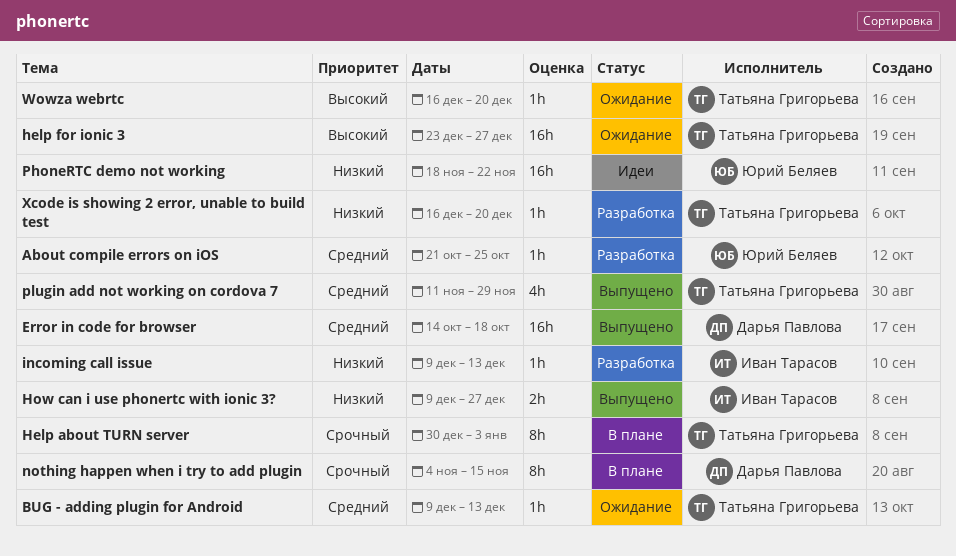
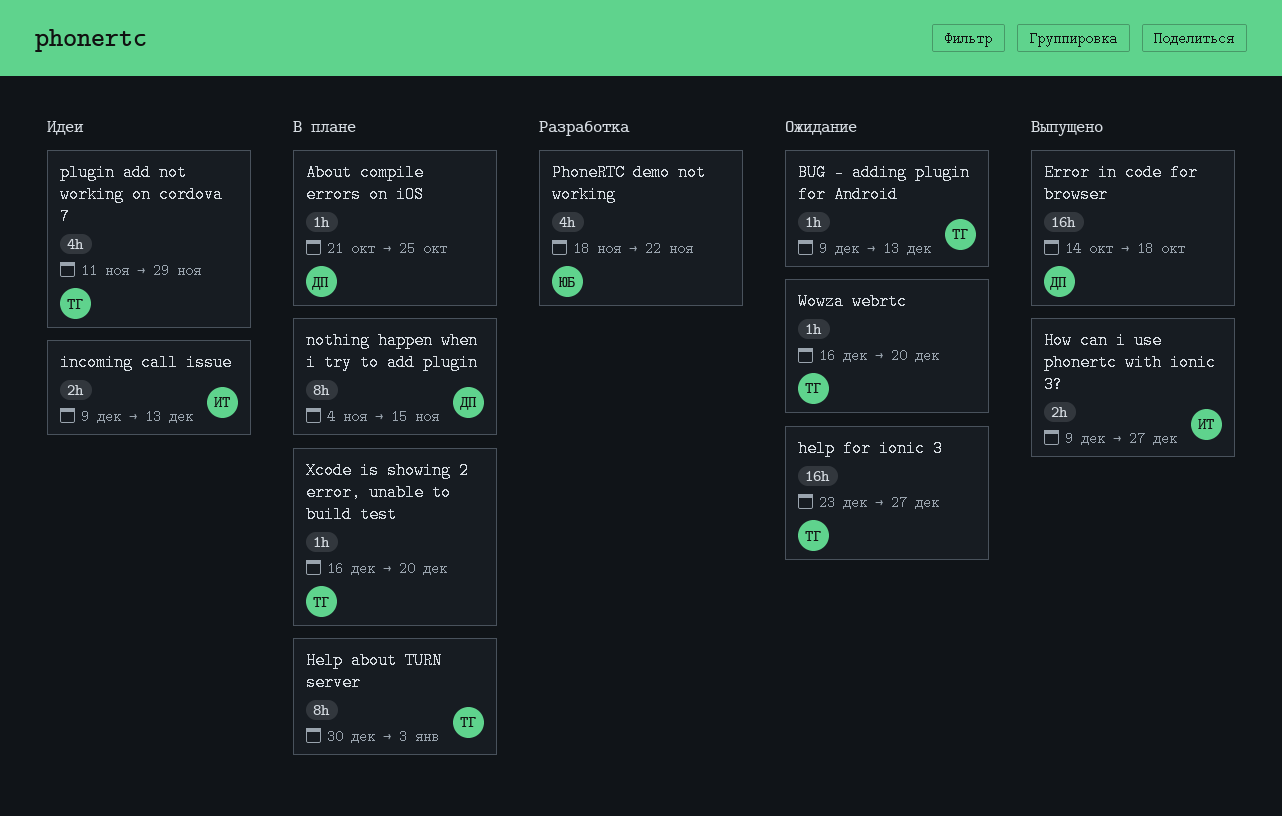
About compile errors on iOS, status: Разработка -> В плане
About compile errors on iOS, owner: Юрий Беляев -> Дарья Павлова
incoming call issue, status: Разработка -> Идеи
incoming call issue, estimate: 1h -> 2h
PhoneRTC demo not working, status: Идеи -> Разработка
PhoneRTC demo not working, estimate: 16h -> 4h
plugin add not working on cordova 7, status: Выпущено -> Идеи
Xcode is showing 2 error, unable to build test, status: Разработка -> В плане

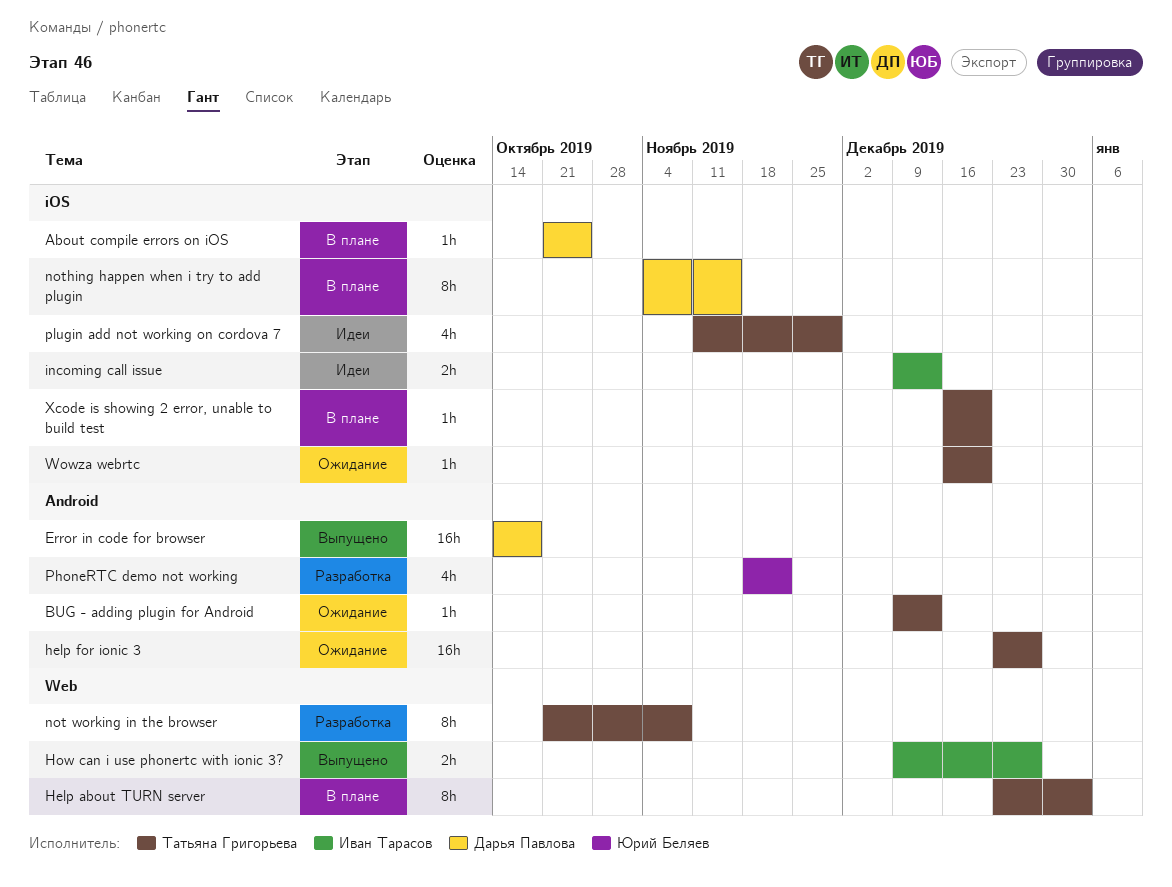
Help about TURN server, start: Dec 30 -> Dec 23
not working in the browser: none -> present

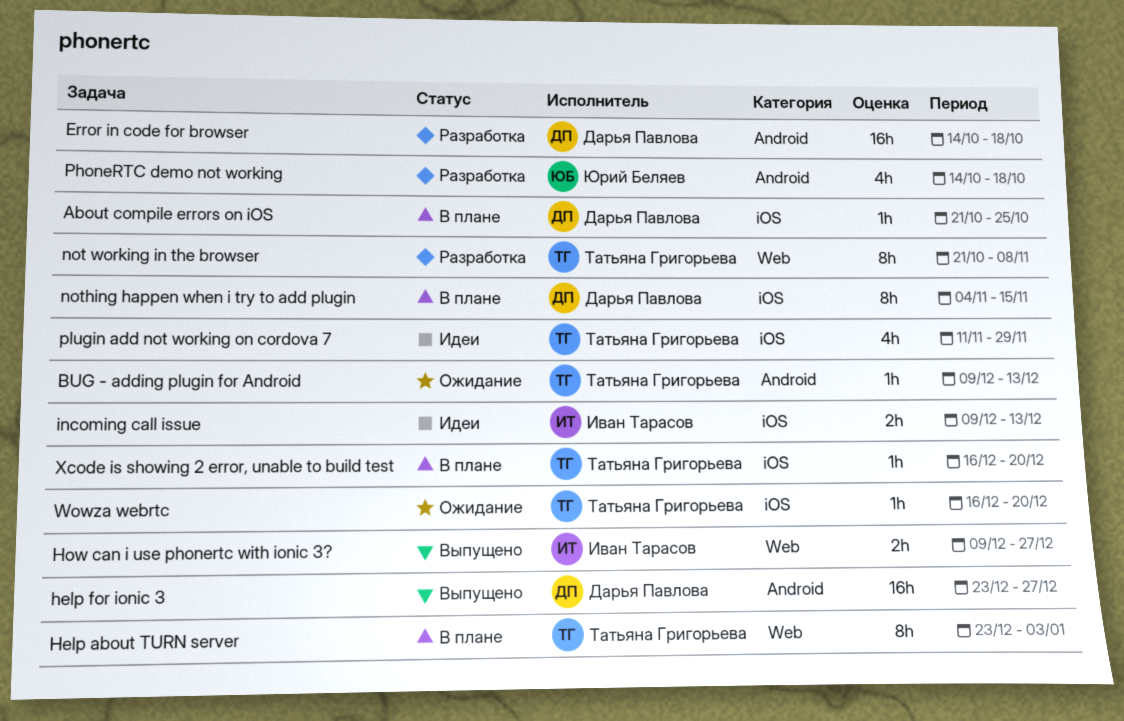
Error in code for browser, status: Выпущено -> Разработка
help for ionic 3, status: Ожидание -> Выпущено
help for ionic 3, owner: Татьяна Григорьева -> Дарья Павлова
PhoneRTC demo not working, start: Nov 18 -> Oct 14
PhoneRTC demo not working, due: Nov 22 -> Oct 18

